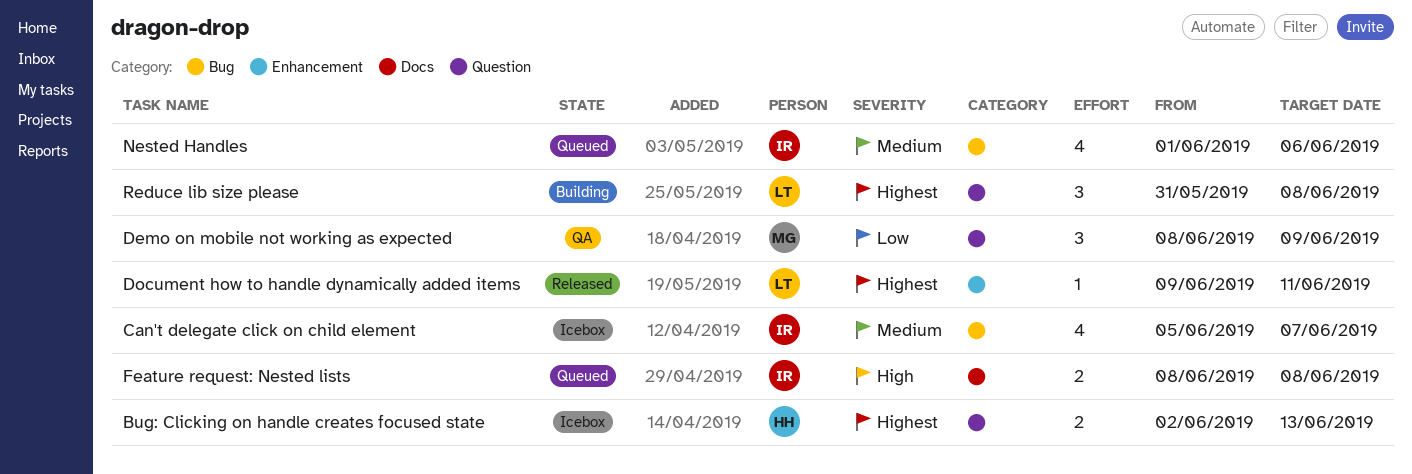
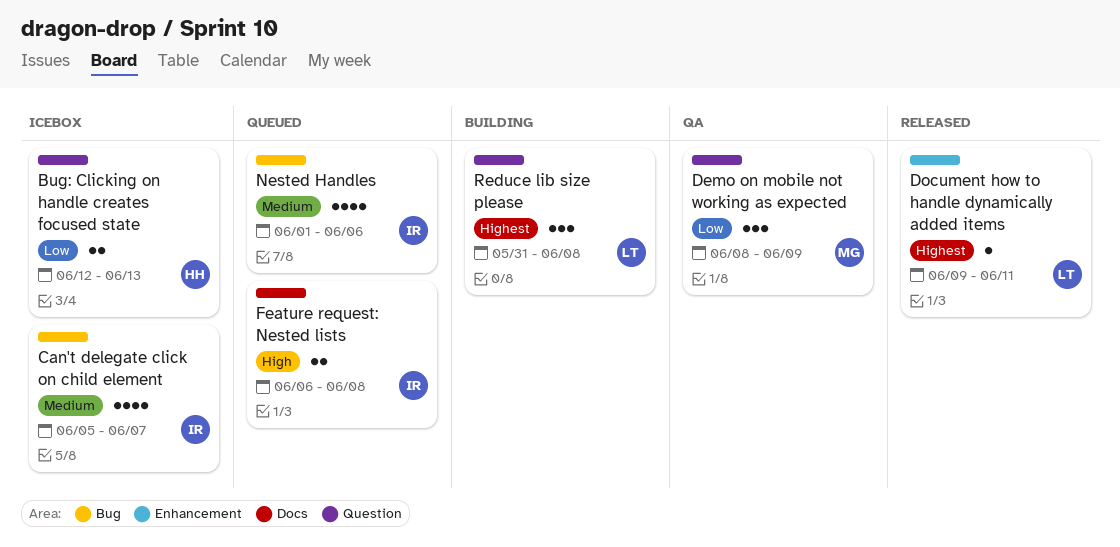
Bug: Clicking on handle creates focused state, priority: Highest -> Low
Bug: Clicking on handle creates focused state, start: Jun 2 -> Jun 12
Feature request: Nested lists, start: Jun 8 -> Jun 6

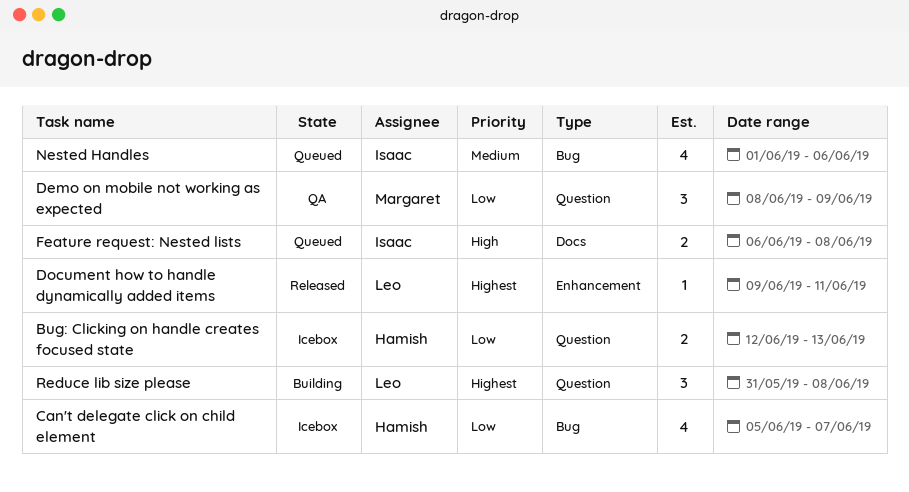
Can't delegate click on child element, owner: Isaac -> Hamish
Can't delegate click on child element, priority: Medium -> Low

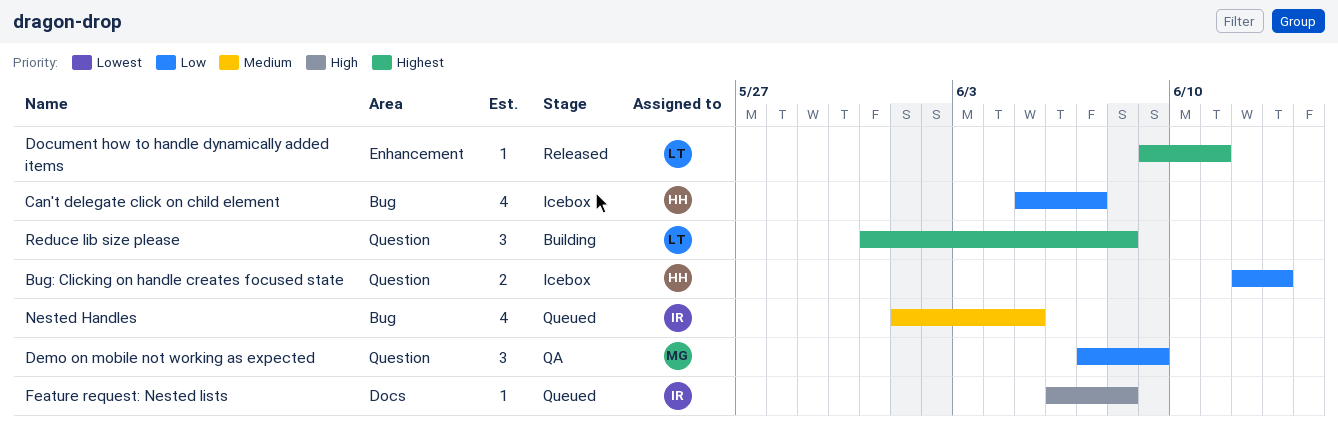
Demo on mobile not working as expected, start: Jun 8 -> Jun 7
Feature request: Nested lists, estimate: 2 -> 1
Nested Handles, due: Jun 6 -> Jun 5

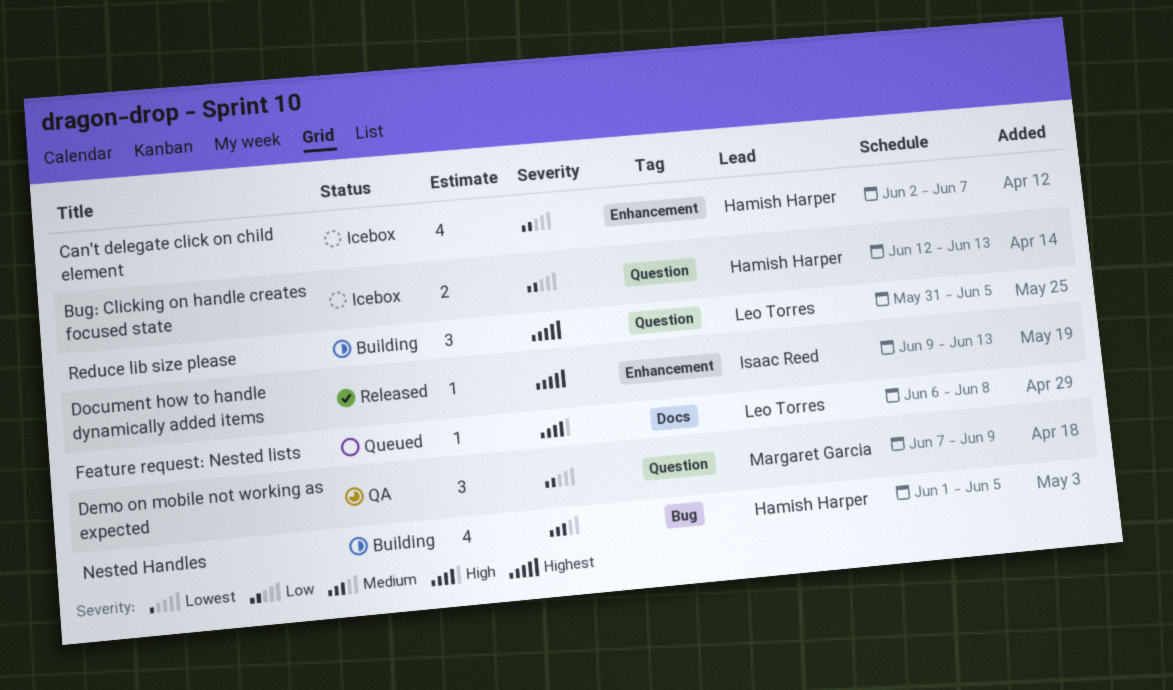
Can't delegate click on child element, label: Bug -> Enhancement
Can't delegate click on child element, start: Jun 5 -> Jun 2
Document how to handle dynamically added items, owner: Leo Torres -> Isaac Reed
Document how to handle dynamically added items, due: Jun 11 -> Jun 13
Feature request: Nested lists, owner: Isaac Reed -> Leo Torres
Nested Handles, status: Queued -> Building
Nested Handles, owner: Isaac Reed -> Hamish Harper
Reduce lib size please, due: Jun 8 -> Jun 5

